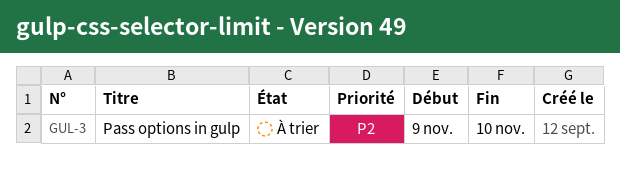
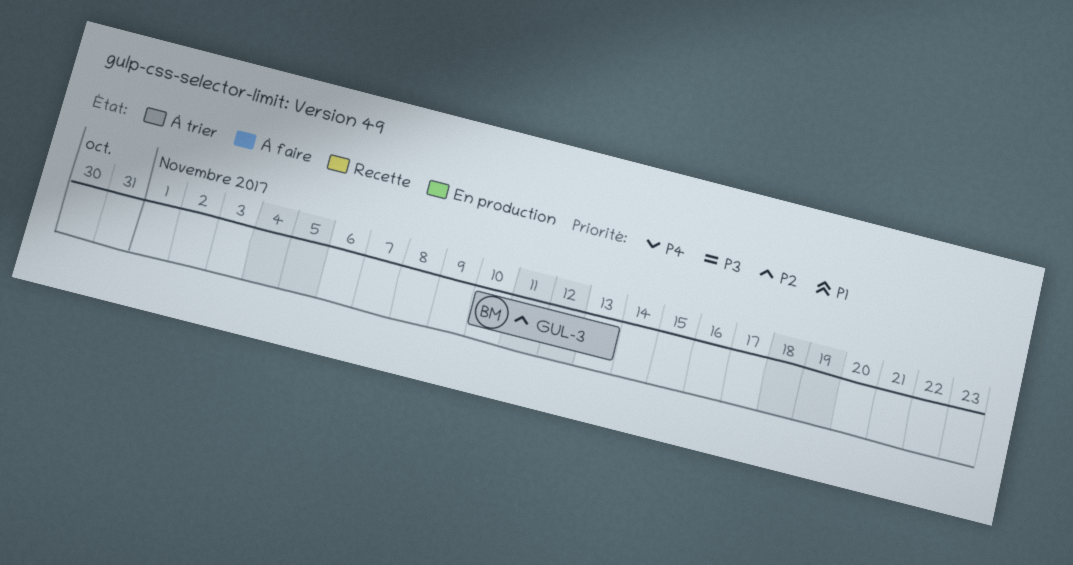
GUL-3, start: Nov 9 -> Nov 10
GUL-3, due: Nov 10 -> Nov 13

